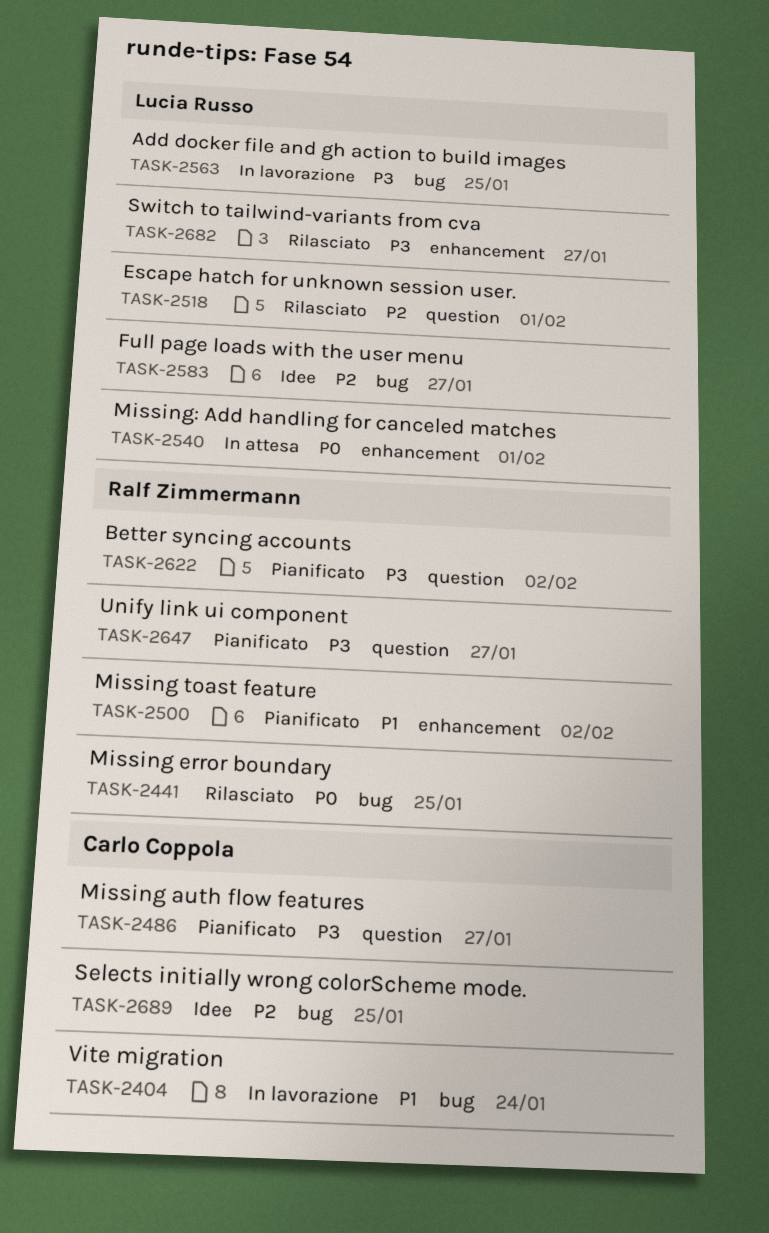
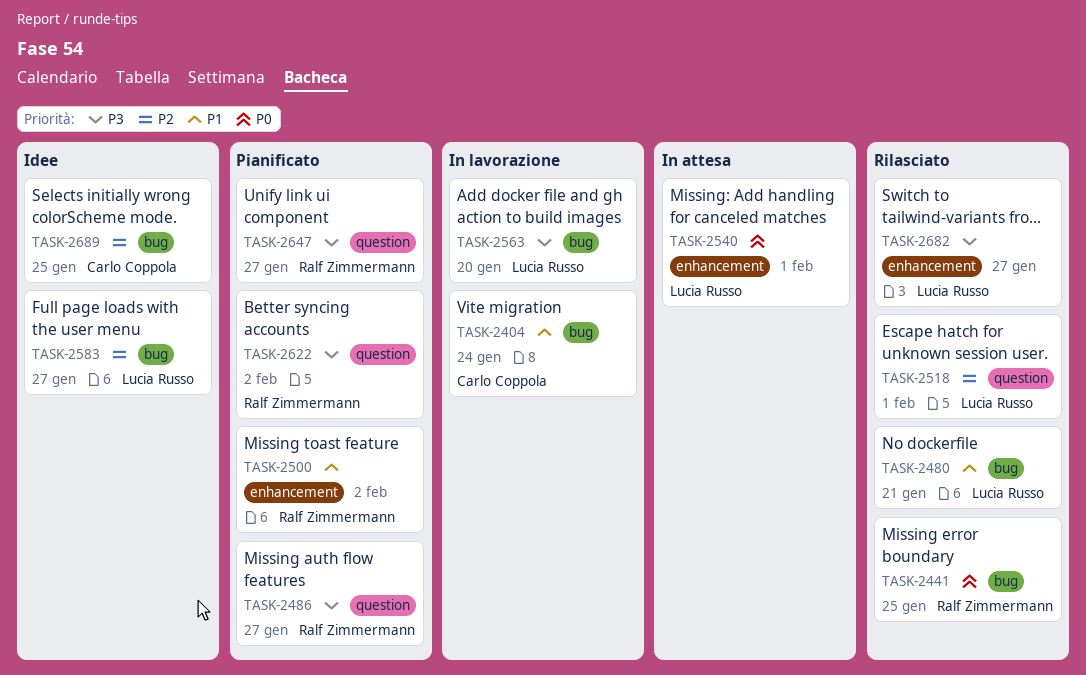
TASK-2480: none -> present
TASK-2486, owner: Carlo Coppola -> Ralf Zimmermann
TASK-2563, due: Jan 25 -> Jan 20

